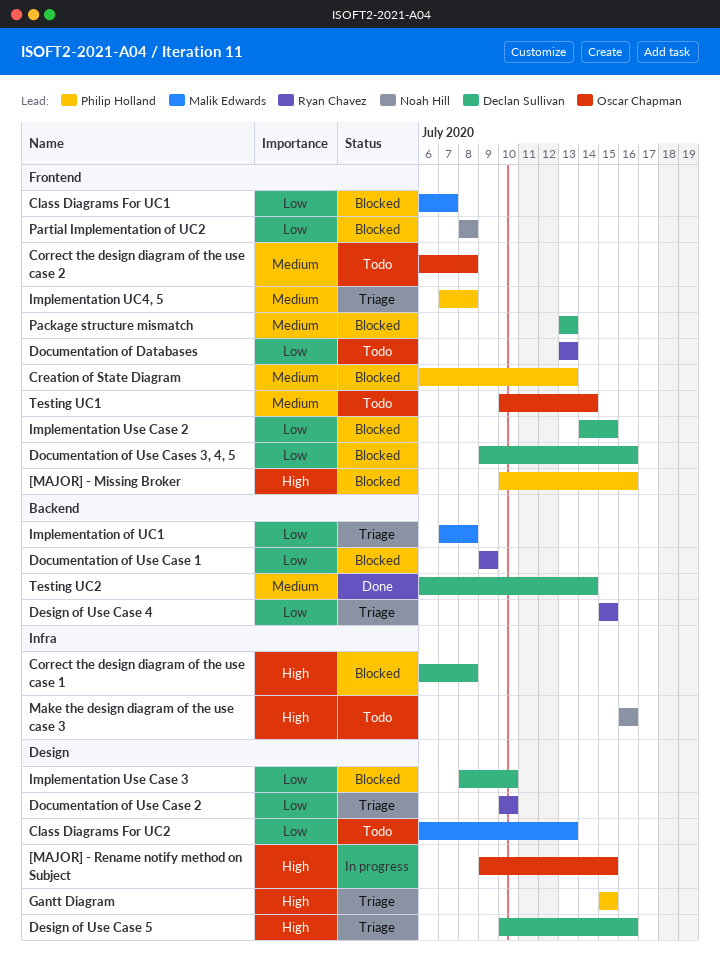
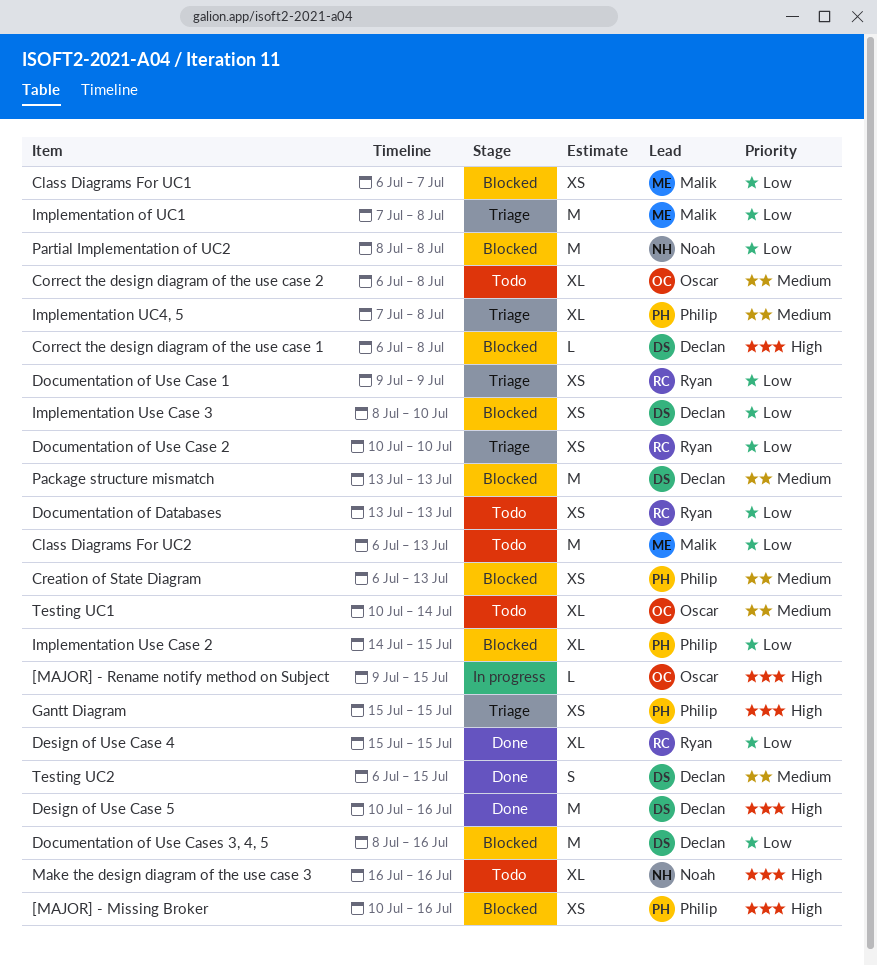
Design of Use Case 4, status: Triage -> Done
Design of Use Case 5, status: Triage -> Done
Documentation of Use Case 1, status: Blocked -> Triage
Documentation of Use Cases 3, 4, 5, start: Jul 9 -> Jul 8
Implementation Use Case 2, owner: Declan Sullivan -> Philip Holland
Testing UC2, due: Jul 14 -> Jul 15

